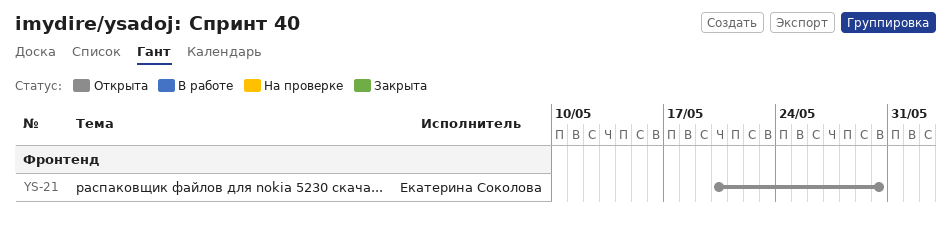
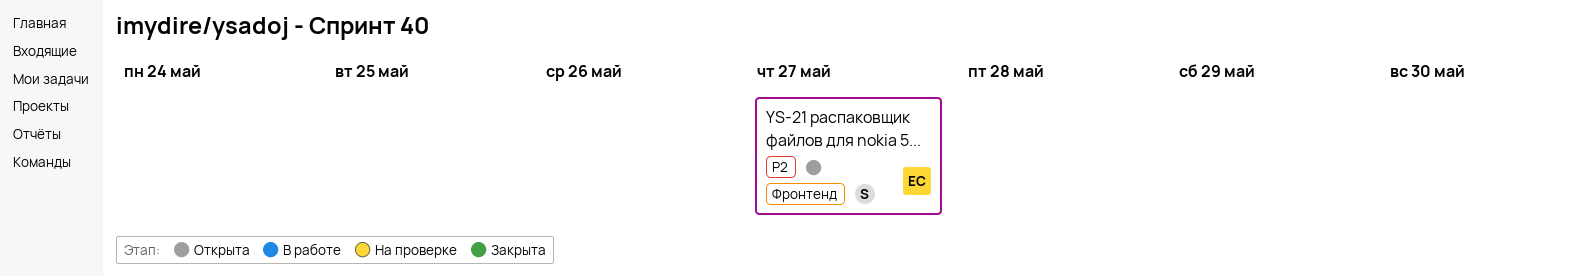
YS-21, due: May 30 -> May 27

